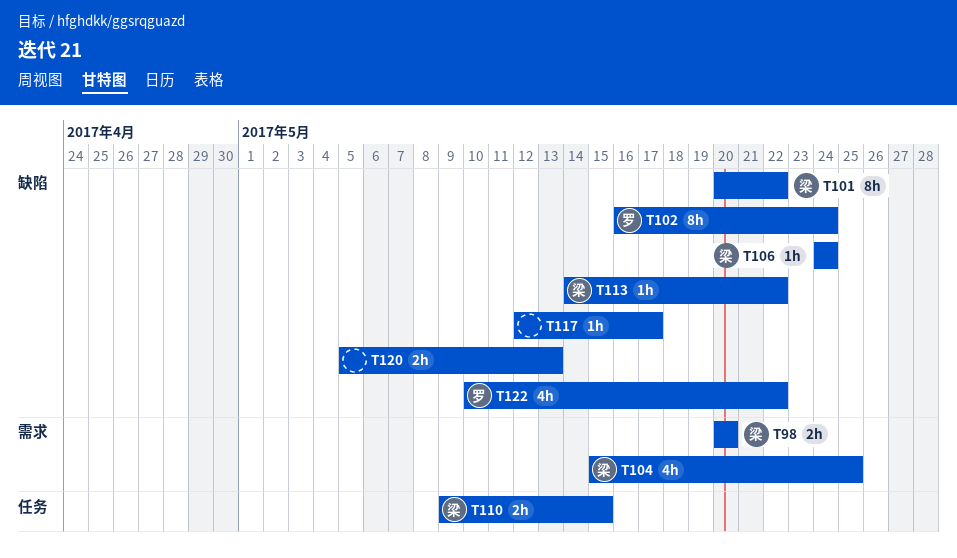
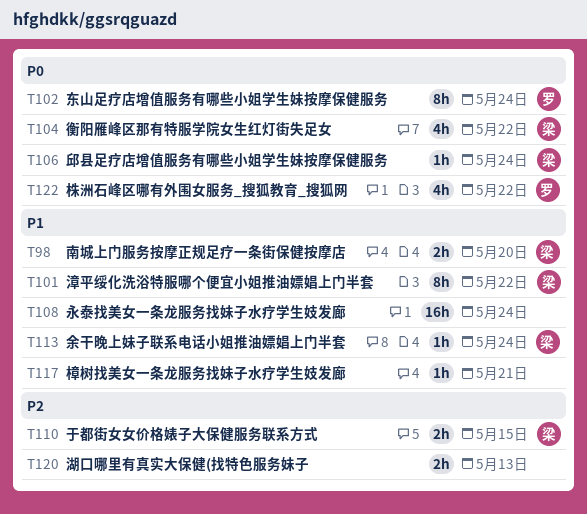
T104, due: May 25 -> May 22
T108: none -> present
T113, due: May 22 -> May 24
T117, due: May 17 -> May 21

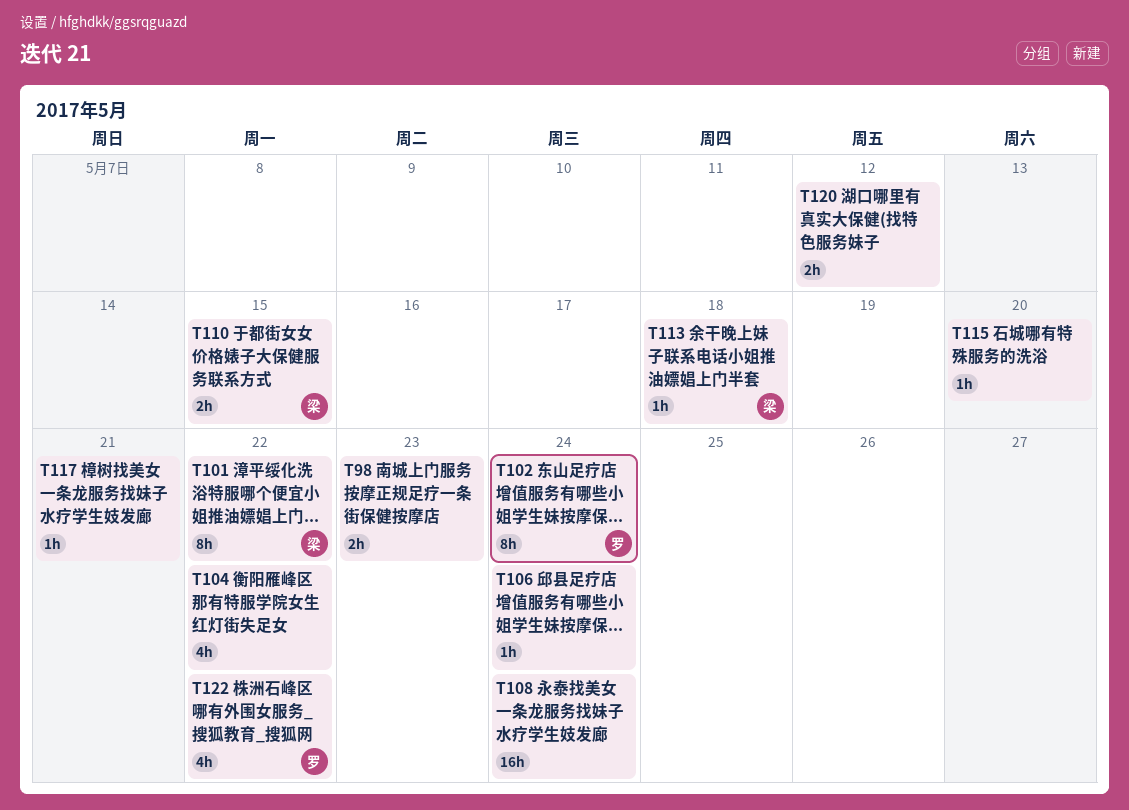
T98, owner: 梁 -> none
T98, due: May 20 -> May 23
T104, owner: 梁 -> none
T106, owner: 梁 -> none
T113, due: May 24 -> May 18
T115: none -> present
T120, due: May 13 -> May 12

